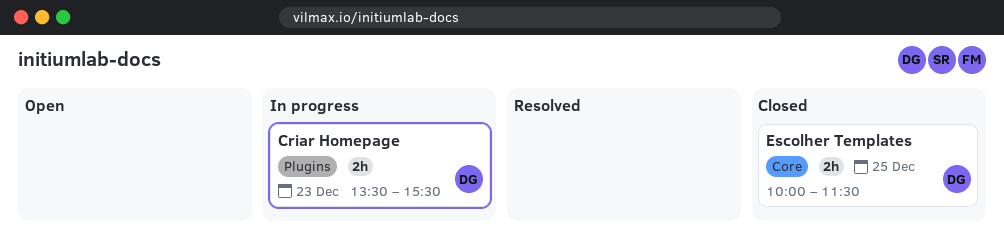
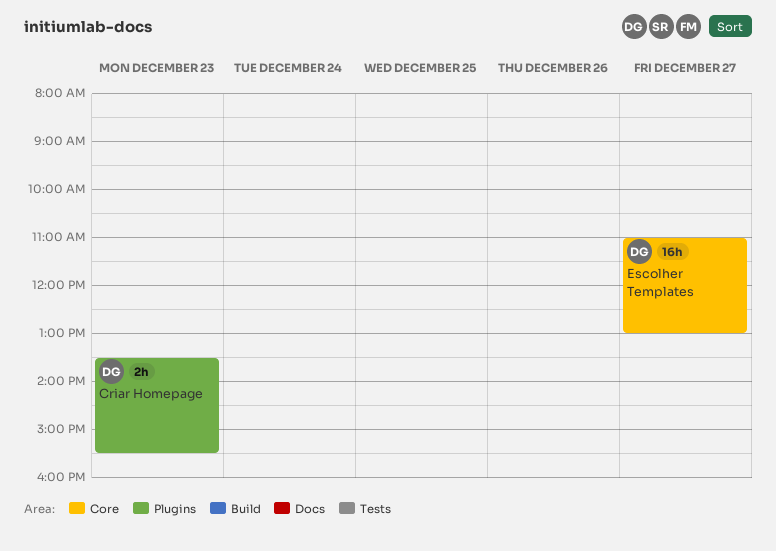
Escolher Templates, estimate: 2h -> 16h
Escolher Templates, day: Dec 25 -> Dec 27
Escolher Templates, begins: 10:00 -> 11:00
Escolher Templates, ends: 11:30 -> 13:00

